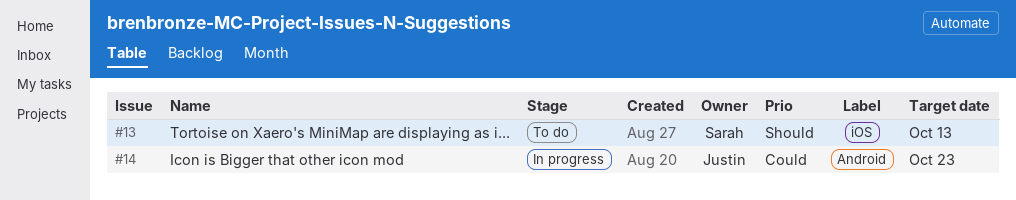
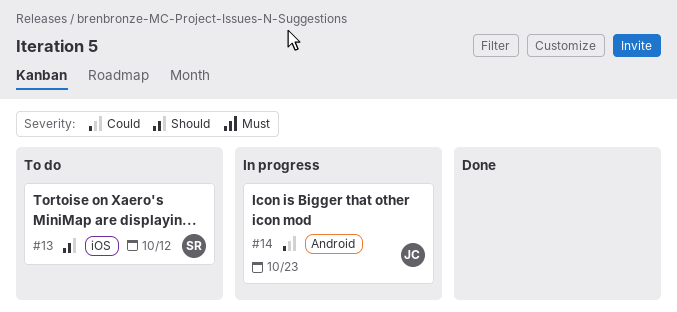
#13, due: Oct 13 -> Oct 12

